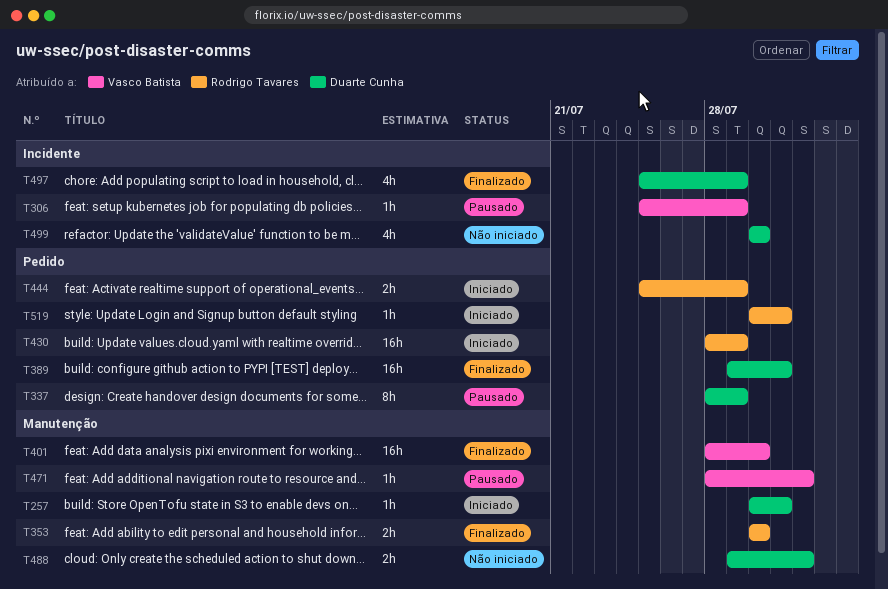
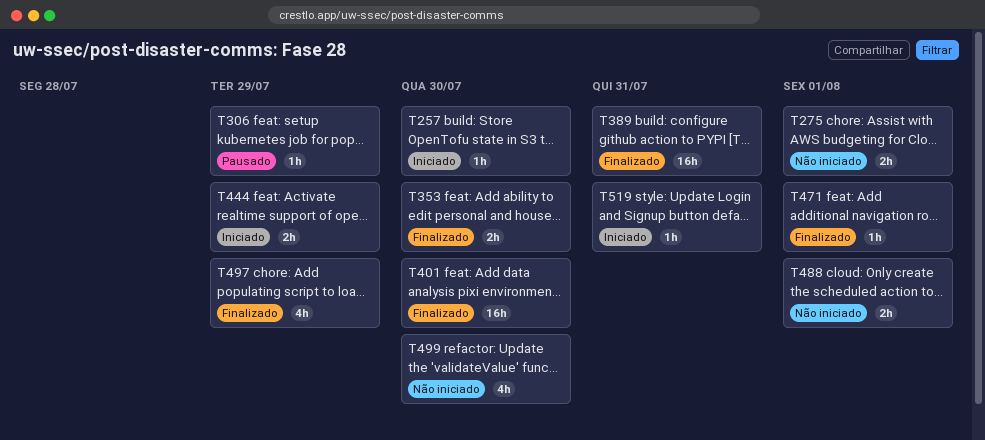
T257, due: Jul 31 -> Jul 30
T275: none -> present
T337: present -> none
T430: present -> none
T471, status: Pausado -> Finalizado

